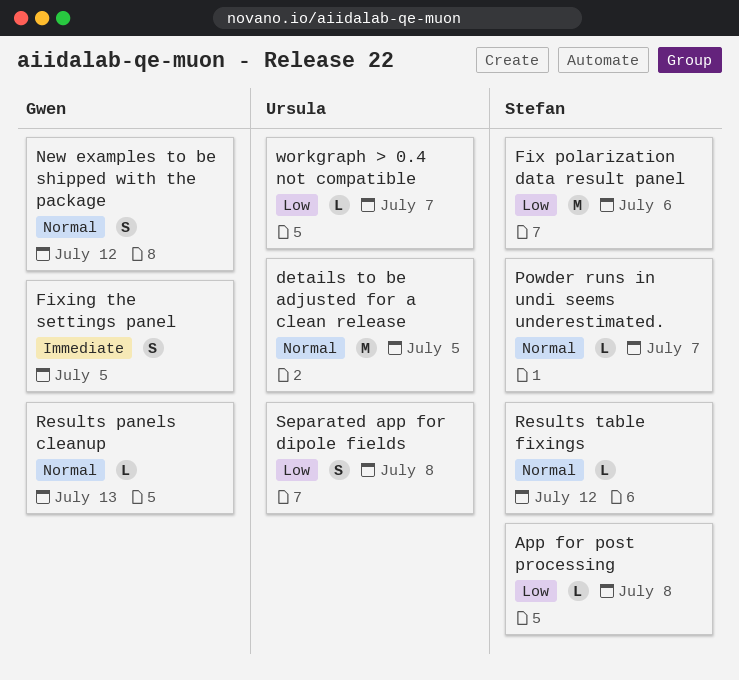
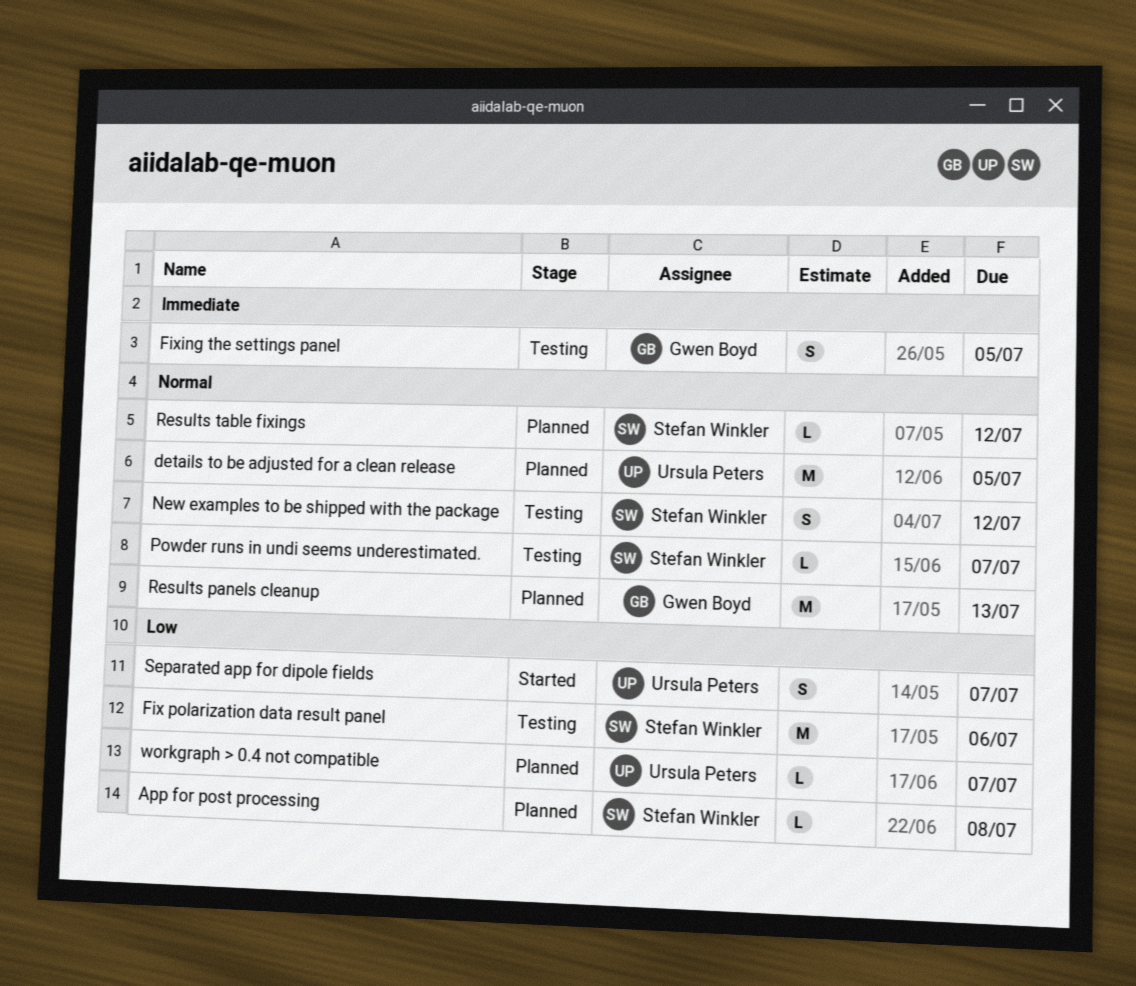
New examples to be shipped with the package, owner: Gwen Boyd -> Stefan Winkler
Results panels cleanup, estimate: L -> M
Separated app for dipole fields, due: Jul 8 -> Jul 7

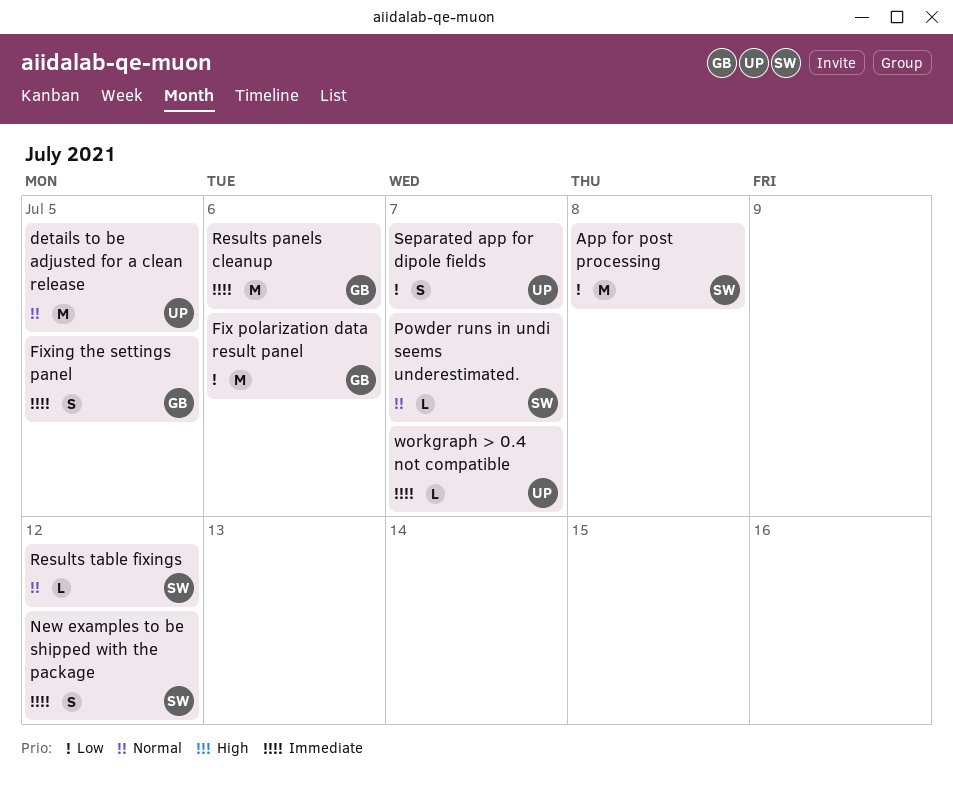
App for post processing, estimate: L -> M
Fix polarization data result panel, owner: Stefan Winkler -> Gwen Boyd
New examples to be shipped with the package, priority: Normal -> Immediate
Results panels cleanup, priority: Normal -> Immediate
Results panels cleanup, due: Jul 13 -> Jul 6
workgraph > 0.4 not compatible, priority: Low -> Immediate

